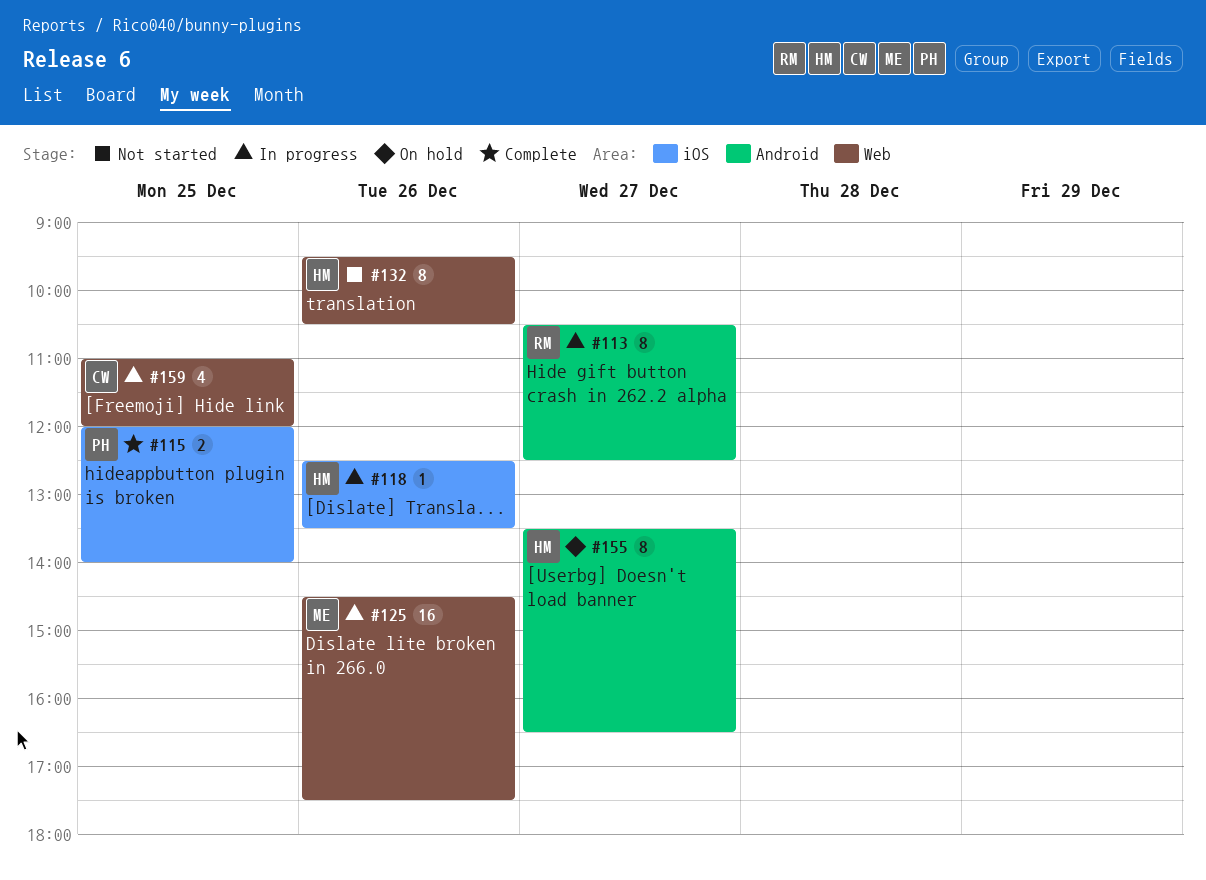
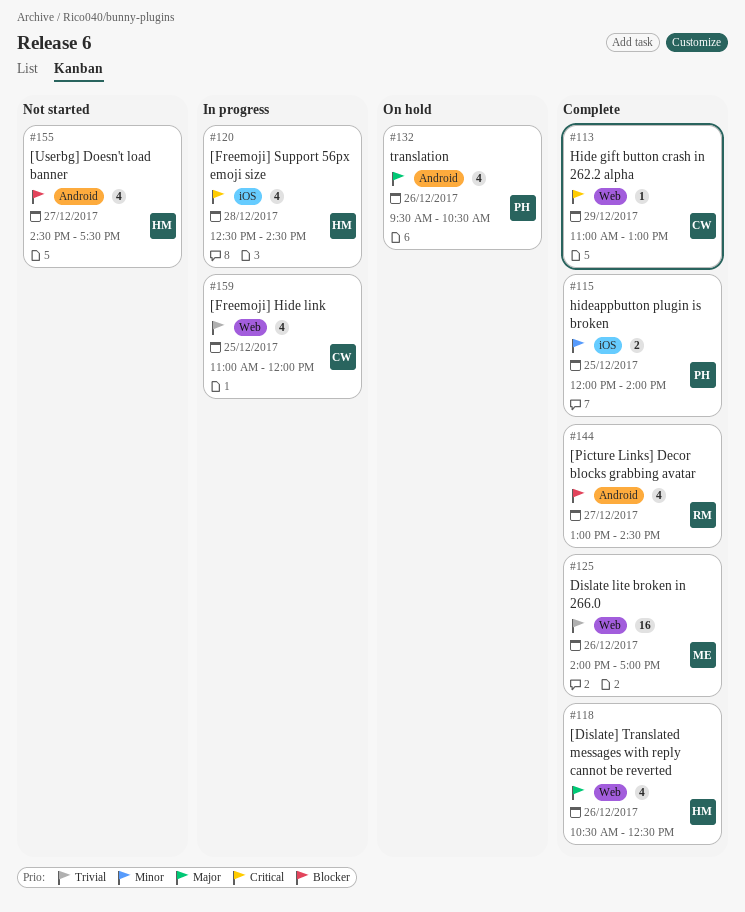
#113, status: In progress -> Complete
#113, owner: RM -> CW
#113, label: Android -> Web
#113, estimate: 8 -> 1
#113, day: Dec 27 -> Dec 29
#113, begins: 10:30 -> 11:00
#113, ends: 12:30 -> 13:00
#118, status: In progress -> Complete
#118, label: iOS -> Web
#118, estimate: 1 -> 4
#118, begins: 12:30 -> 10:30
#118, ends: 13:30 -> 12:30
#120: none -> present
#125, status: In progress -> Complete
#125, begins: 14:30 -> 14:00
#125, ends: 17:30 -> 17:00
#132, status: Not started -> On hold
#132, owner: HM -> PH
#132, label: Web -> Android
#132, estimate: 8 -> 4
#144: none -> present
#155, status: On hold -> Not started
#155, estimate: 8 -> 4
#155, begins: 13:30 -> 14:30
#155, ends: 16:30 -> 17:30

